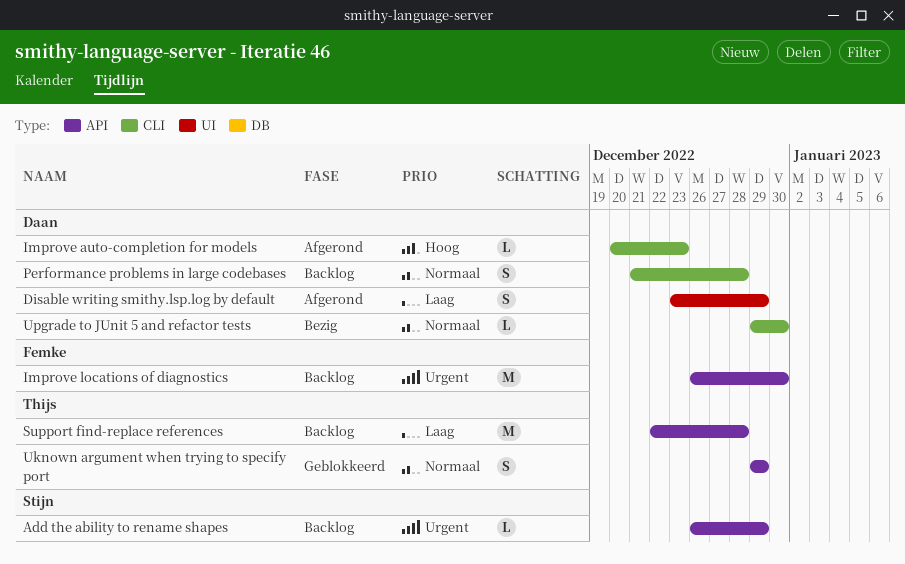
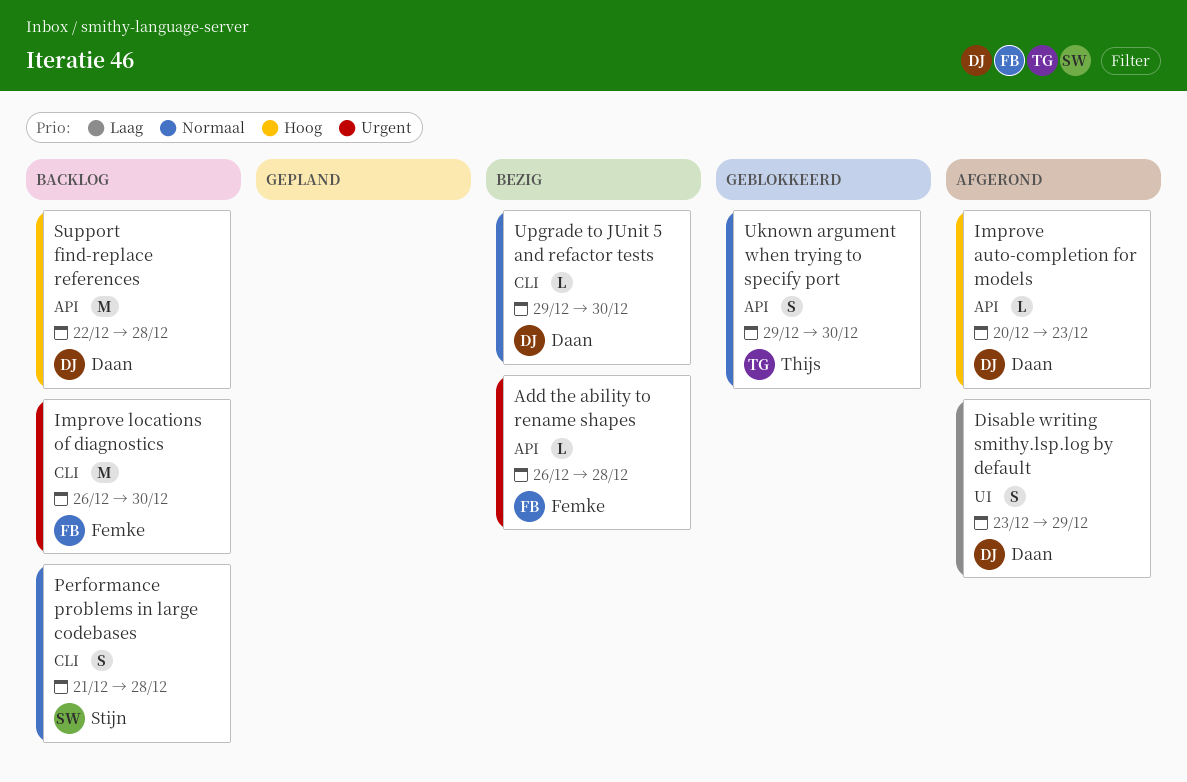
Add the ability to rename shapes, status: Backlog -> Bezig
Add the ability to rename shapes, owner: Stijn -> Femke
Add the ability to rename shapes, due: Dec 29 -> Dec 28
Improve auto-completion for models, label: CLI -> API
Improve locations of diagnostics, label: API -> CLI
Performance problems in large codebases, owner: Daan -> Stijn
Support find-replace references, owner: Thijs -> Daan
Support find-replace references, priority: Laag -> Hoog
Uknown argument when trying to specify port, due: Dec 29 -> Dec 30

